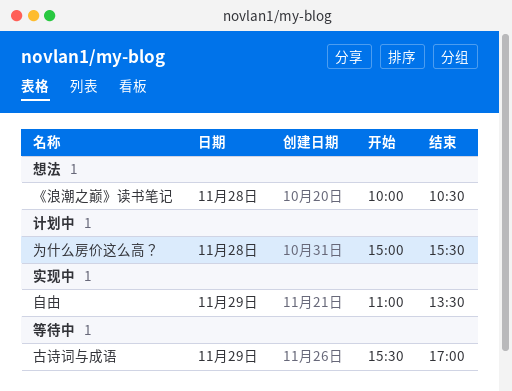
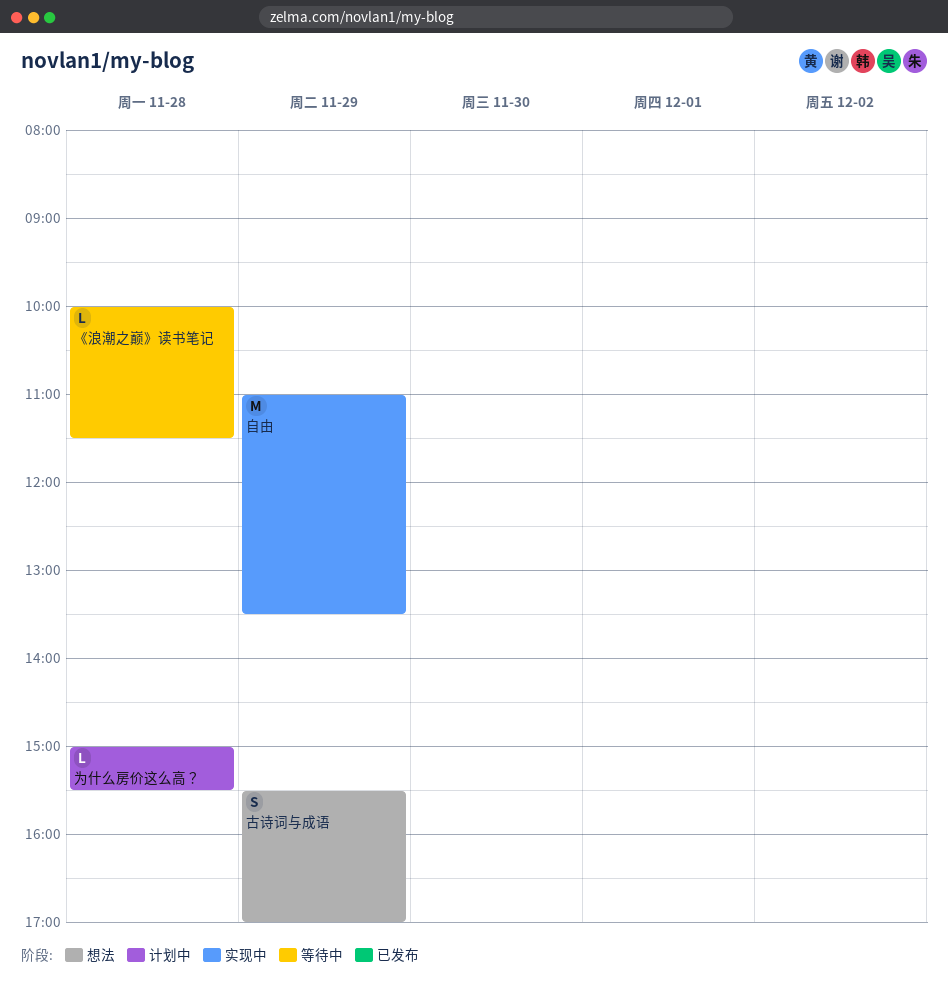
《浪潮之巅》读书笔记, status: 想法 -> 等待中
《浪潮之巅》读书笔记, ends: 10:30 -> 11:30
古诗词与成语, status: 等待中 -> 想法

